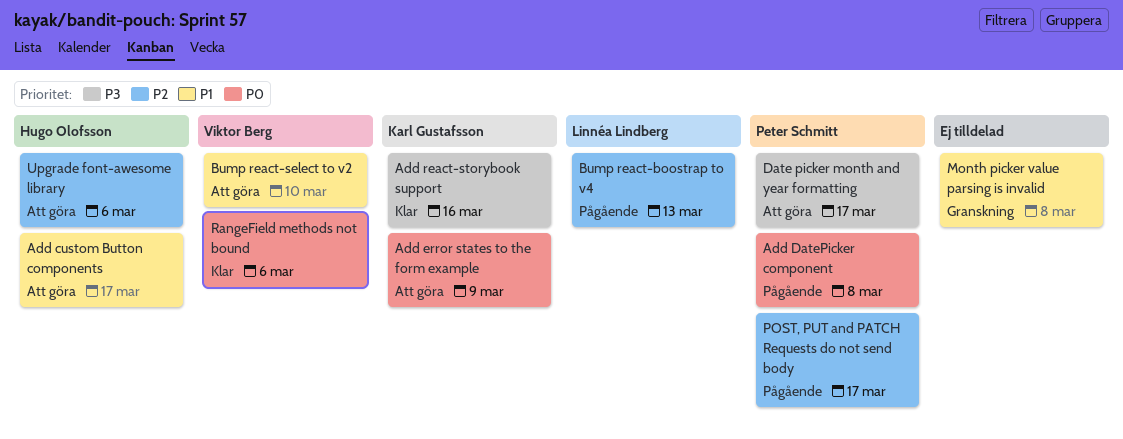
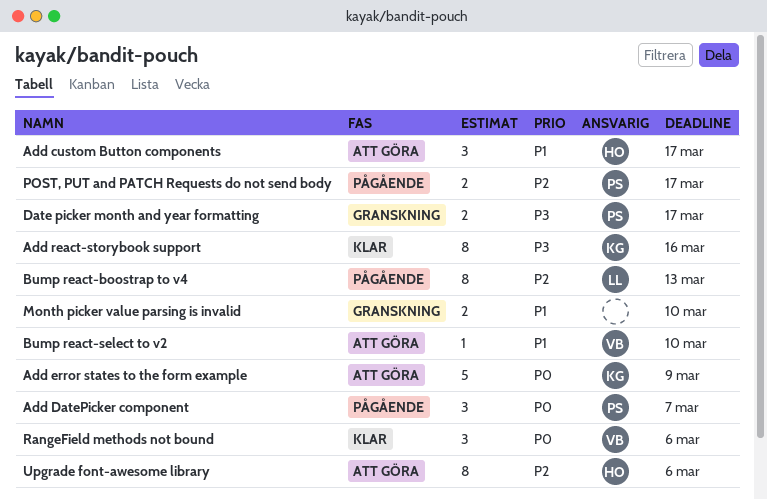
Add DatePicker component, due: Mar 8 -> Mar 7
Date picker month and year formatting, status: Att göra -> Granskning
Month picker value parsing is invalid, due: Mar 8 -> Mar 10

